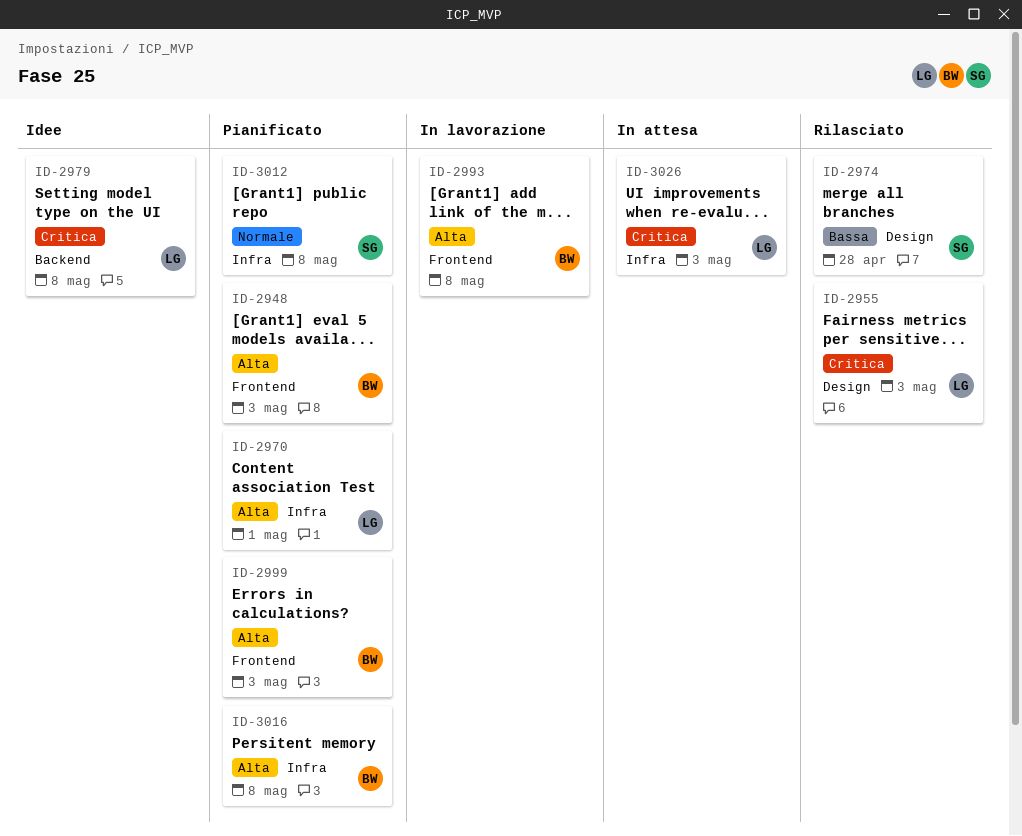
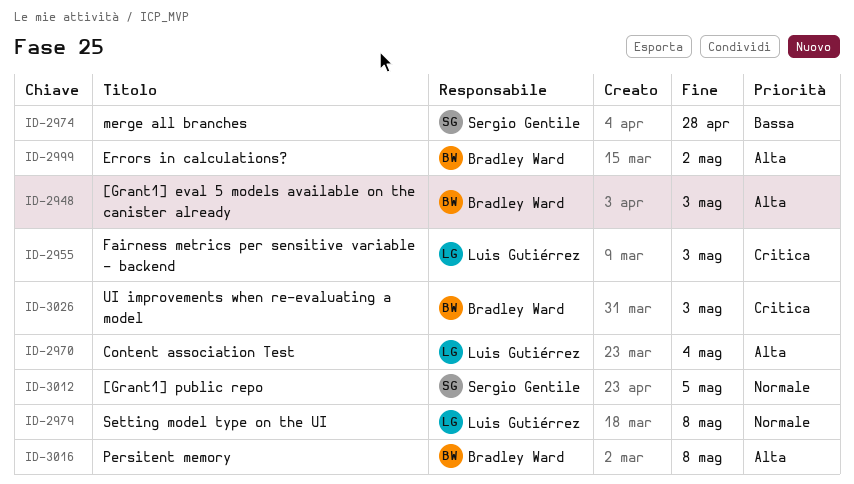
ID-2970, due: May 1 -> May 4
ID-2979, priority: Critica -> Normale
ID-2993: present -> none
ID-2999, due: May 3 -> May 2
ID-3012, due: May 8 -> May 5
ID-3026, owner: Luis Gutiérrez -> Bradley Ward

